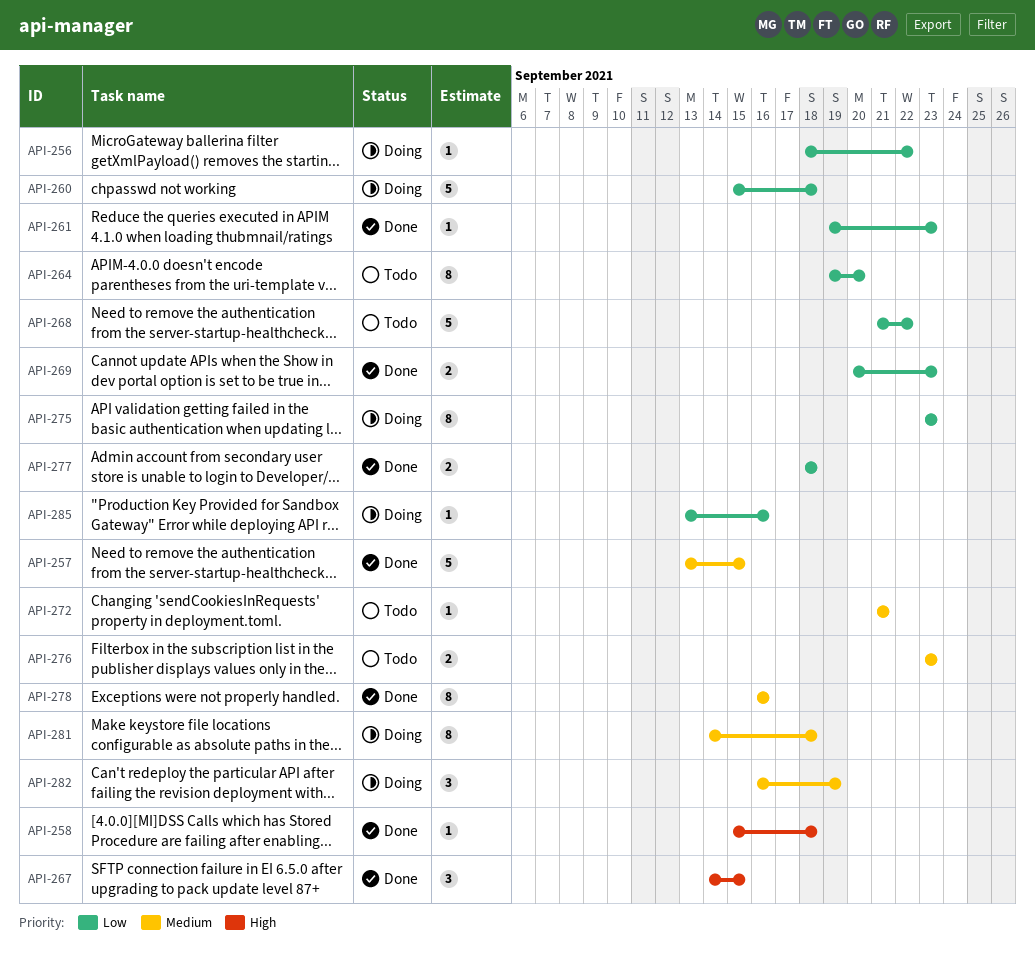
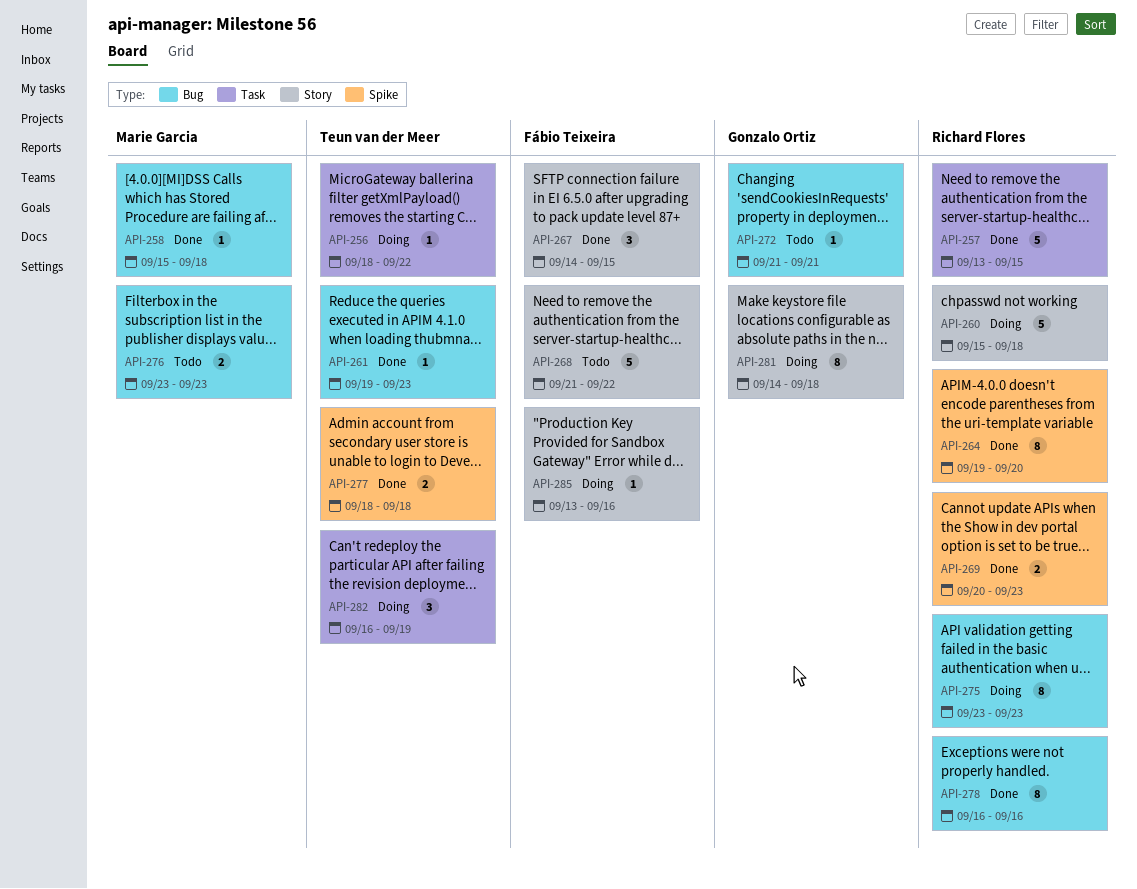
API-264, status: Todo -> Done

